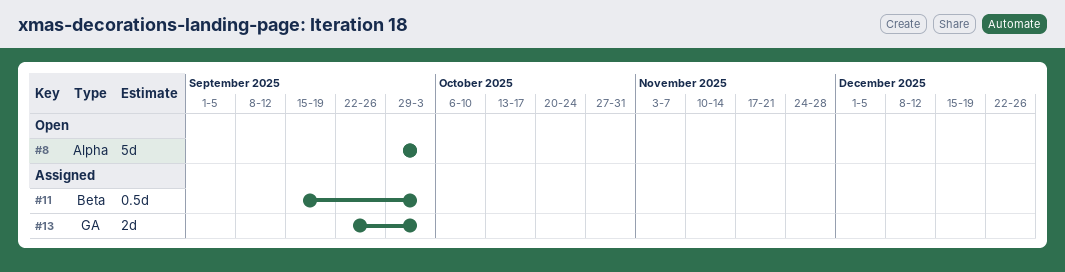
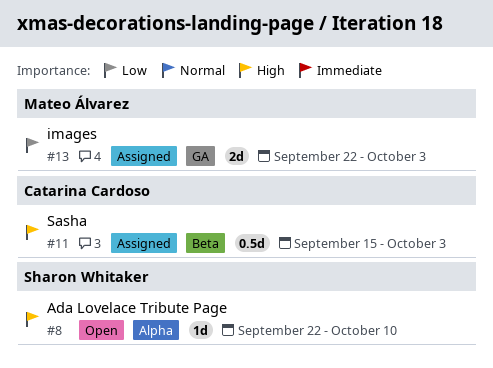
#8, estimate: 5d -> 1d
#8, start: Sep 29 -> Sep 22
#8, due: Oct 3 -> Oct 10

